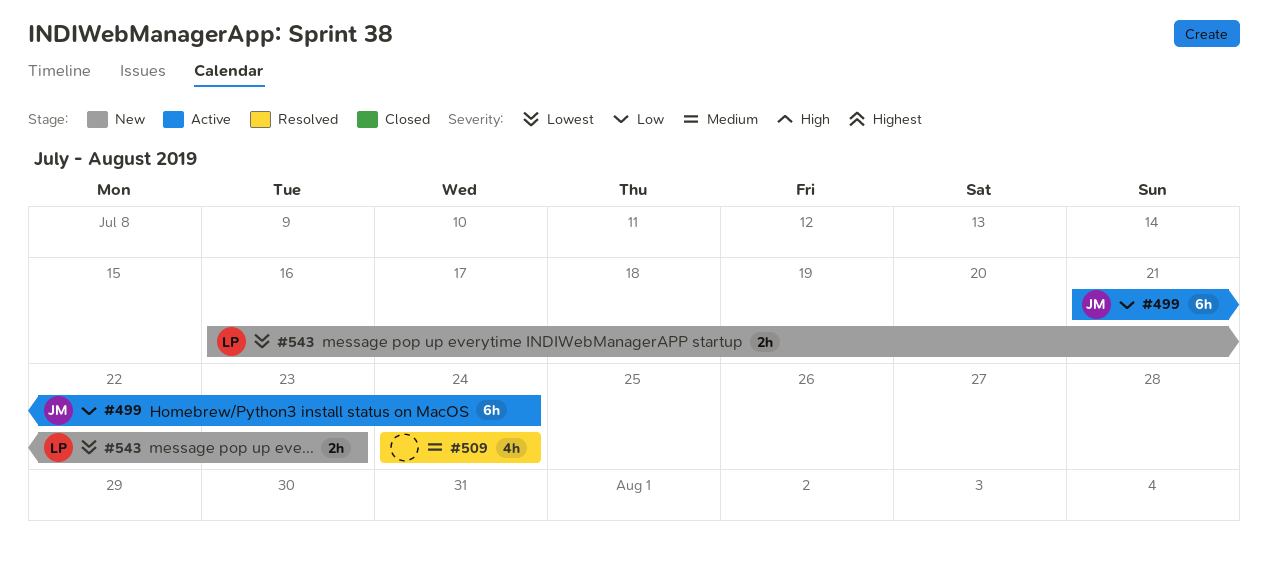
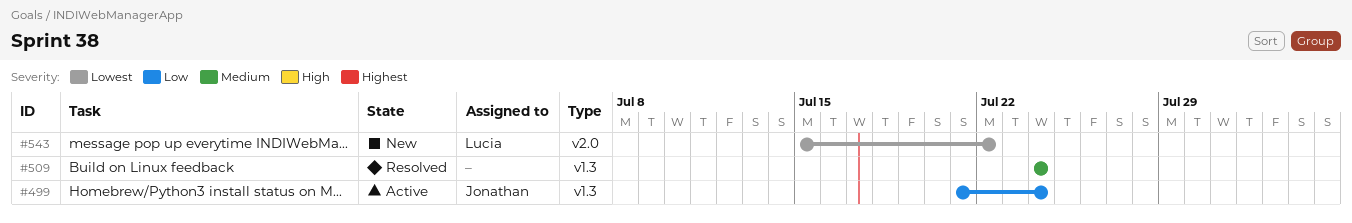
#543, start: Jul 16 -> Jul 15
#543, due: Jul 23 -> Jul 22

